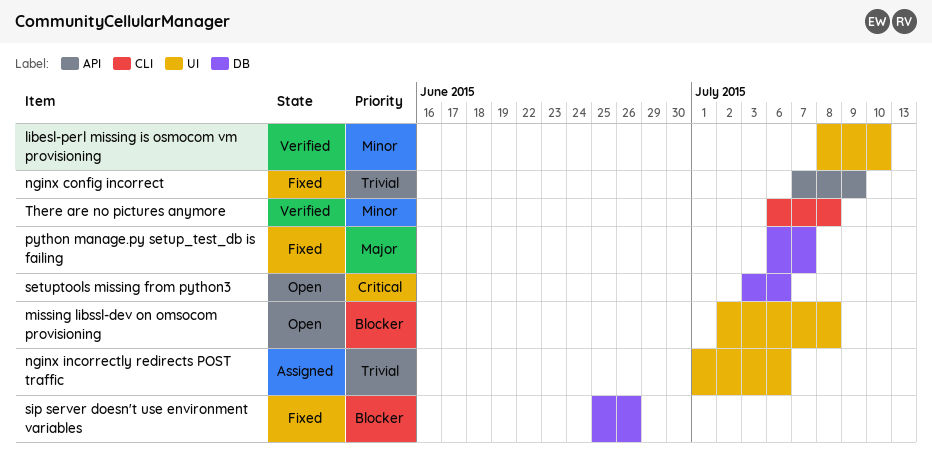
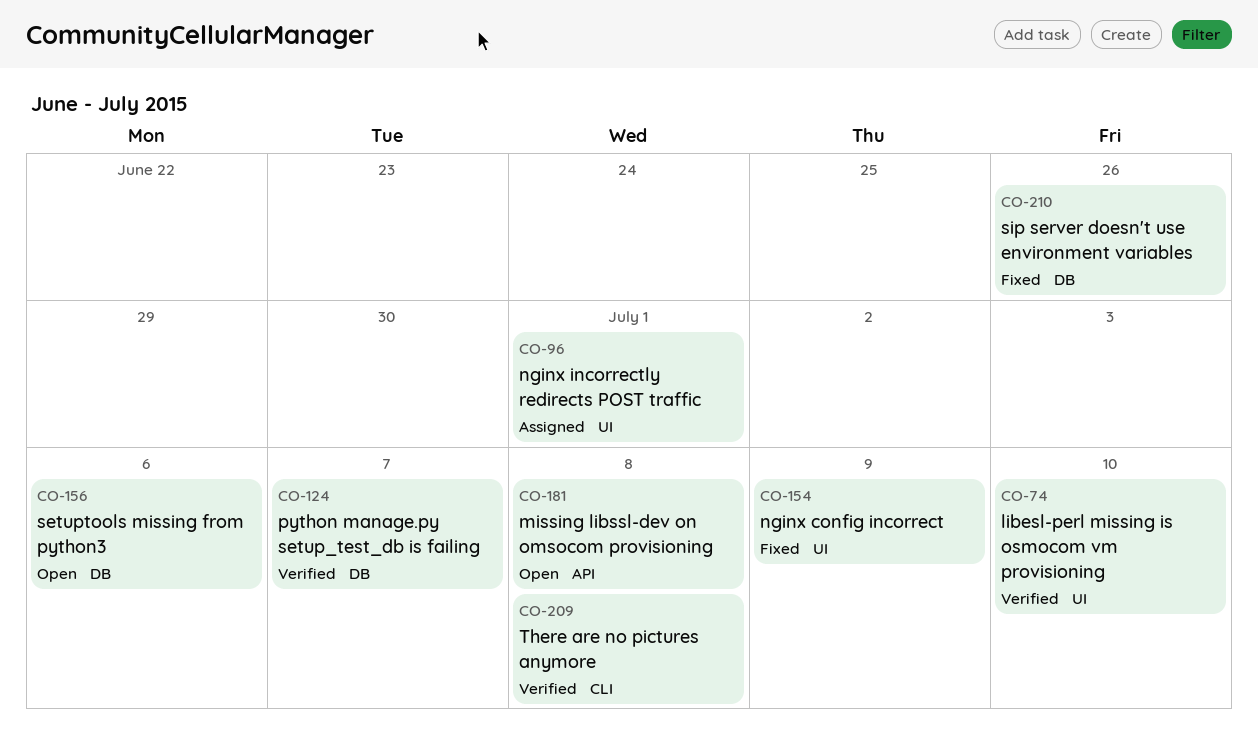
missing libssl-dev on omsocom provisioning, label: UI -> API
nginx config incorrect, label: API -> UI
nginx incorrectly redirects POST traffic, due: Jul 6 -> Jul 1
python manage.py setup_test_db is failing, status: Fixed -> Verified

